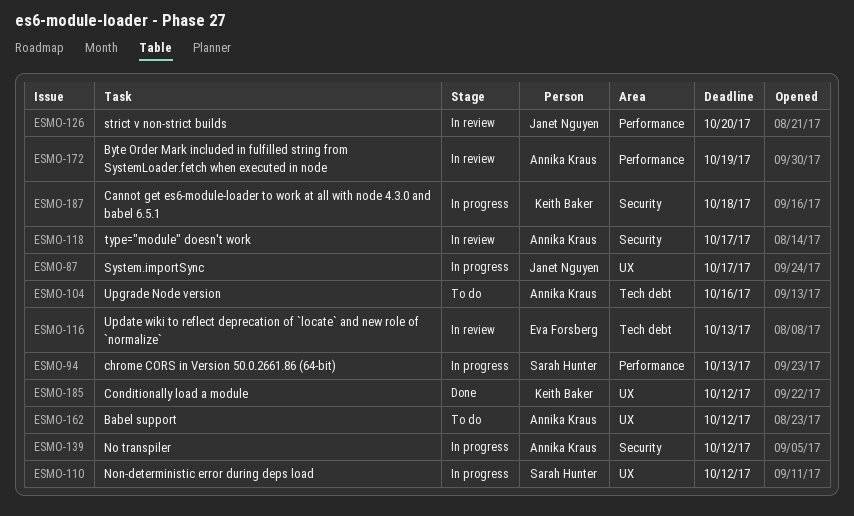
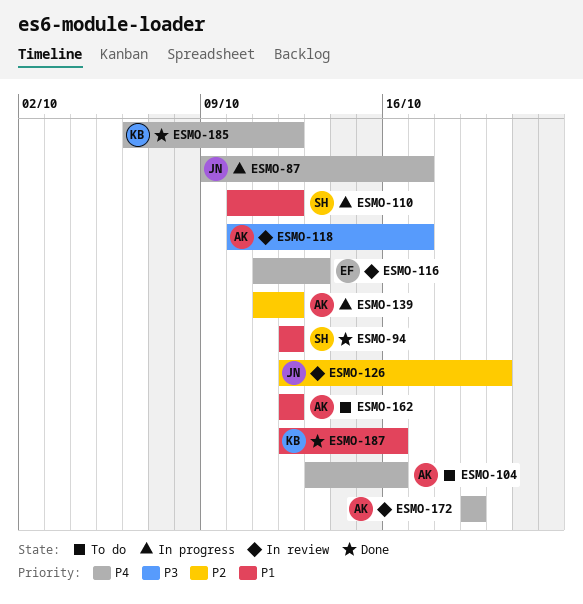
ESMO-94, status: In progress -> Done
ESMO-94, due: Oct 13 -> Oct 12
ESMO-187, status: In progress -> Done
ESMO-187, due: Oct 18 -> Oct 16

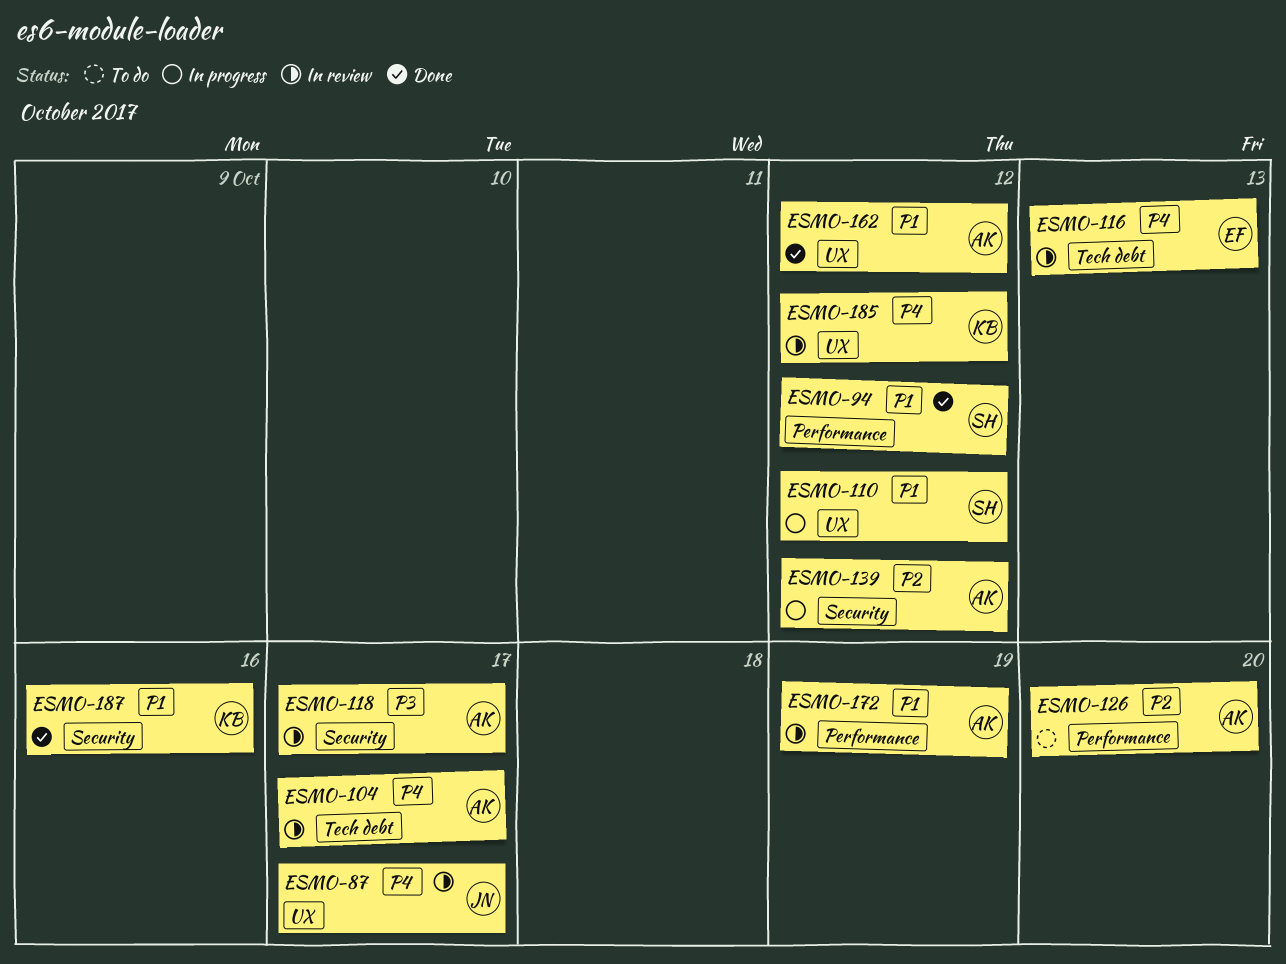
ESMO-87, status: In progress -> In review
ESMO-104, status: To do -> In review
ESMO-104, due: Oct 16 -> Oct 17
ESMO-126, status: In review -> To do
ESMO-126, owner: JN -> AK
ESMO-162, status: To do -> Done
ESMO-172, priority: P4 -> P1
ESMO-185, status: Done -> In review

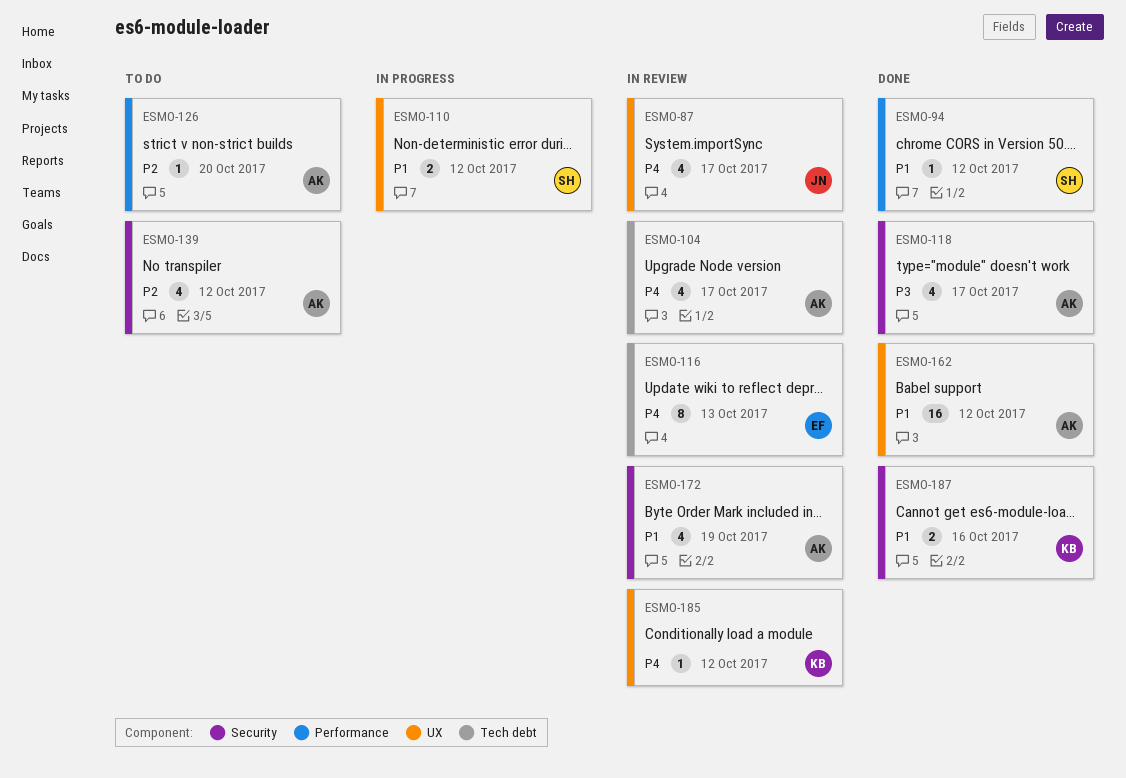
ESMO-118, status: In review -> Done
ESMO-139, status: In progress -> To do
ESMO-172, label: Performance -> Security

